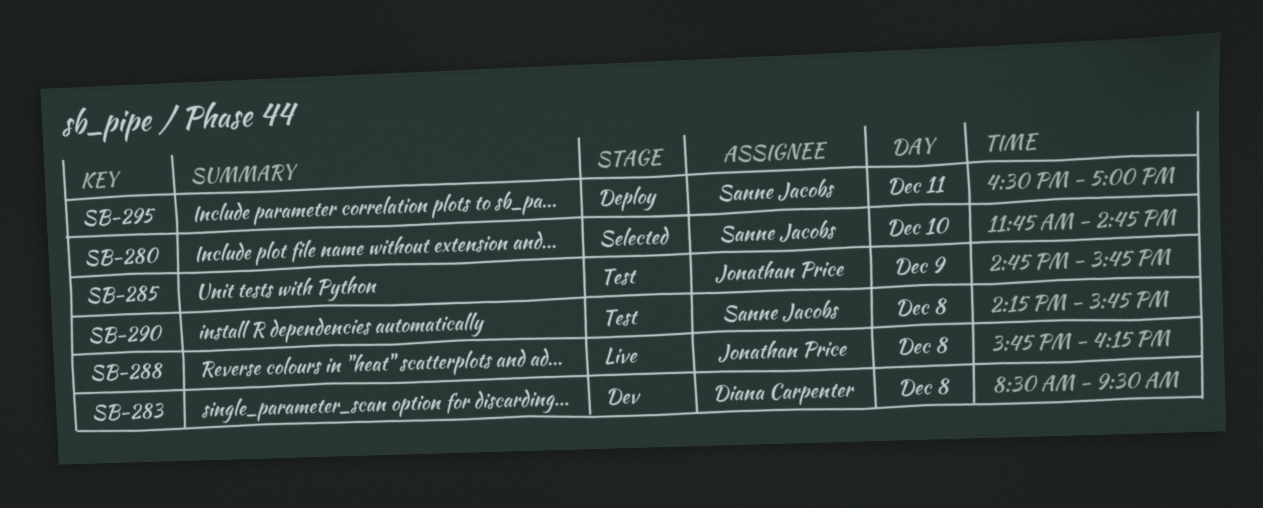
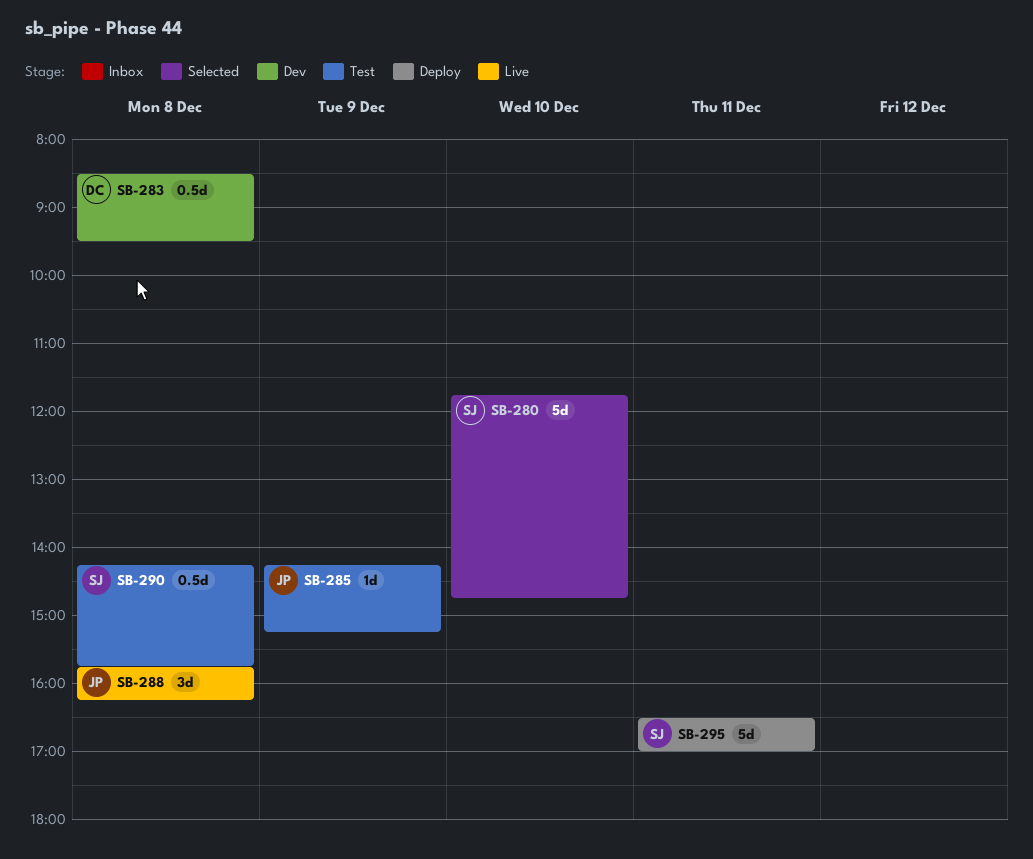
SB-285, begins: 14:45 -> 14:15
SB-285, ends: 15:45 -> 15:15

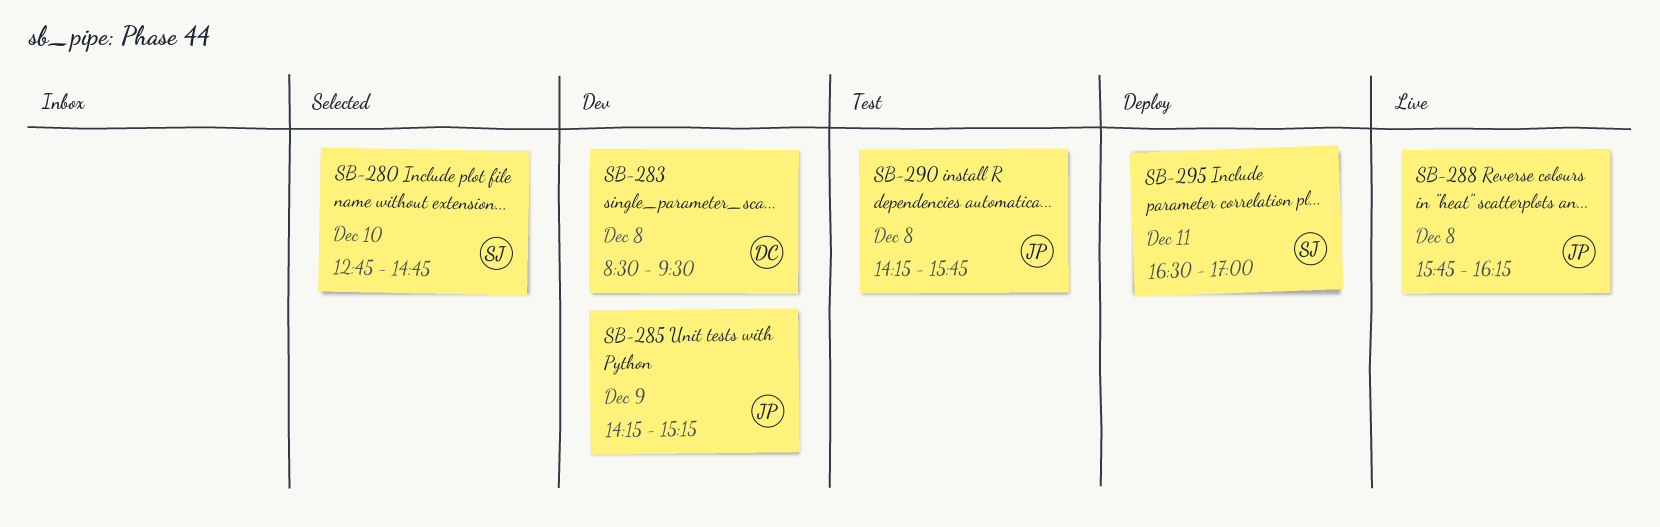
SB-280, begins: 11:45 -> 12:45
SB-285, status: Test -> Dev
SB-290, owner: SJ -> JP

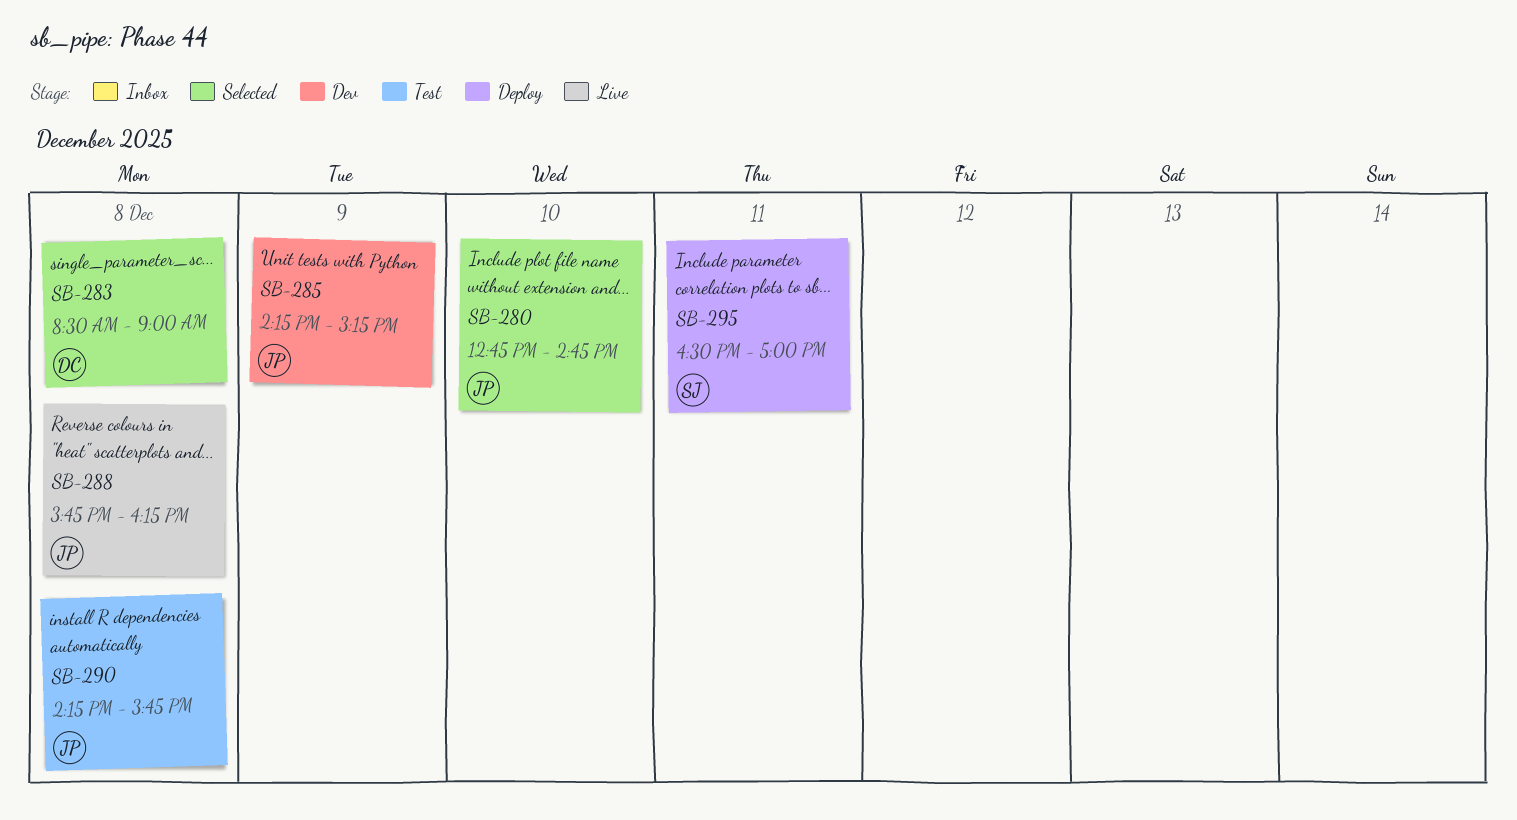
SB-280, owner: SJ -> JP
SB-283, status: Dev -> Selected
SB-283, ends: 09:30 -> 09:00

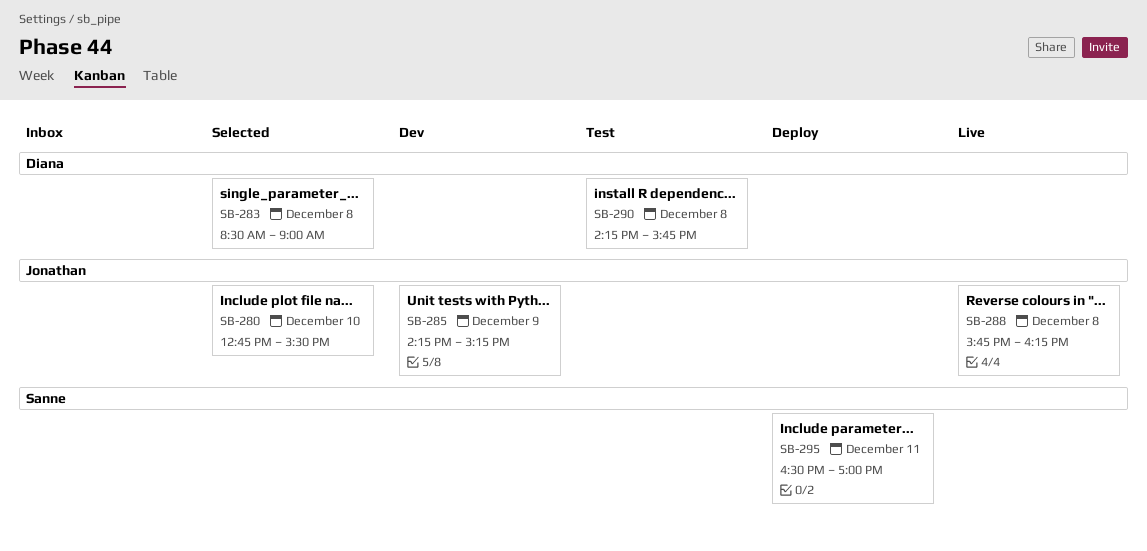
SB-280, ends: 14:45 -> 15:30
SB-290, owner: Jonathan -> Diana

